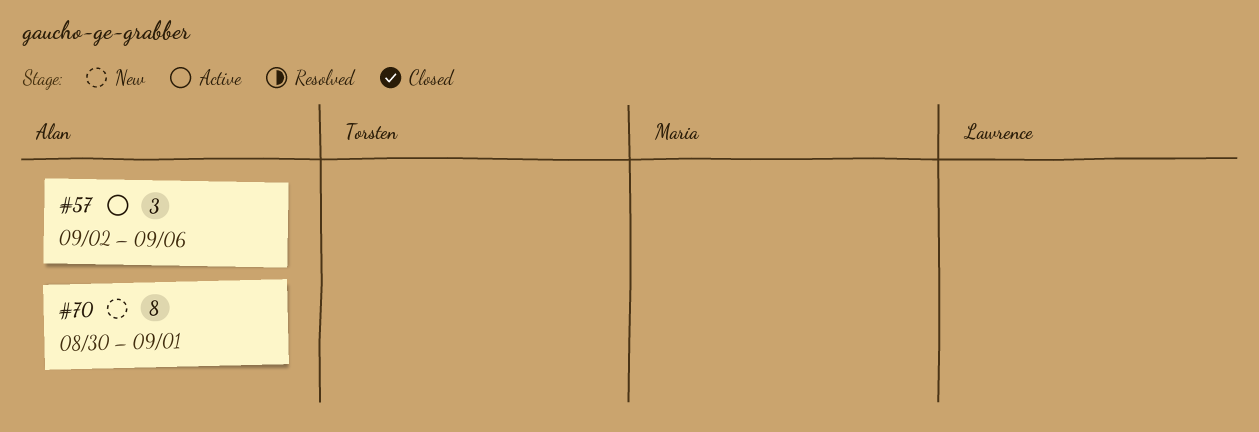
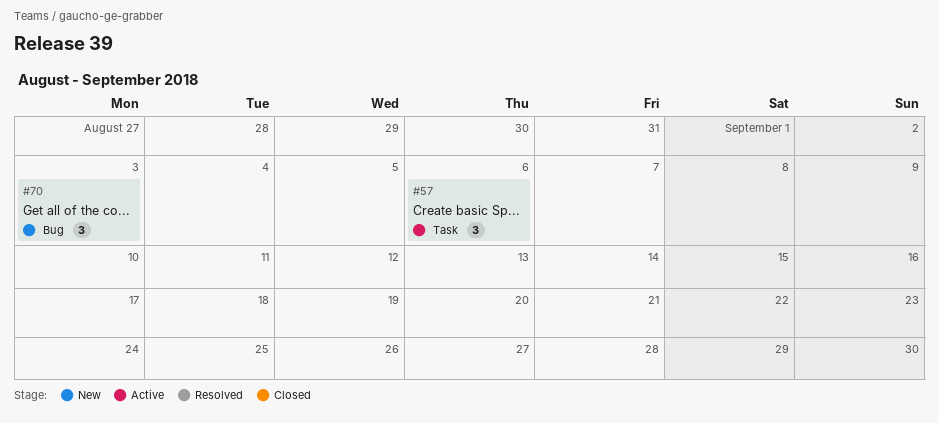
#70, estimate: 8 -> 3
#70, due: Sep 1 -> Sep 3

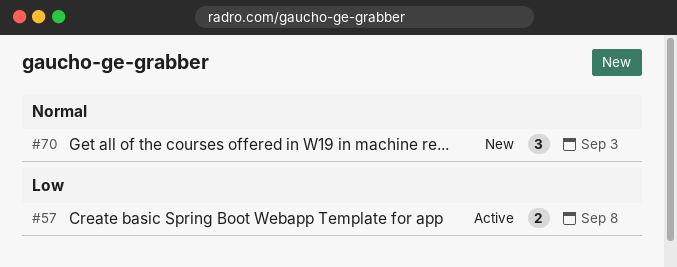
#57, estimate: 3 -> 2
#57, due: Sep 6 -> Sep 8

